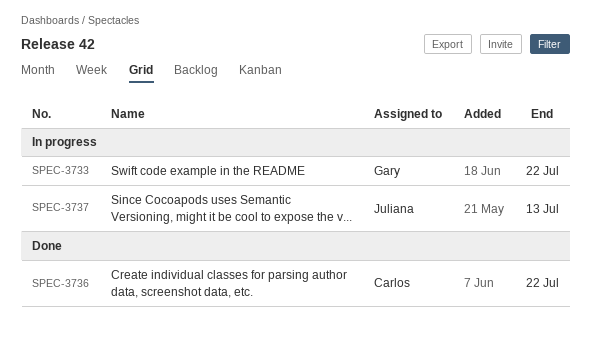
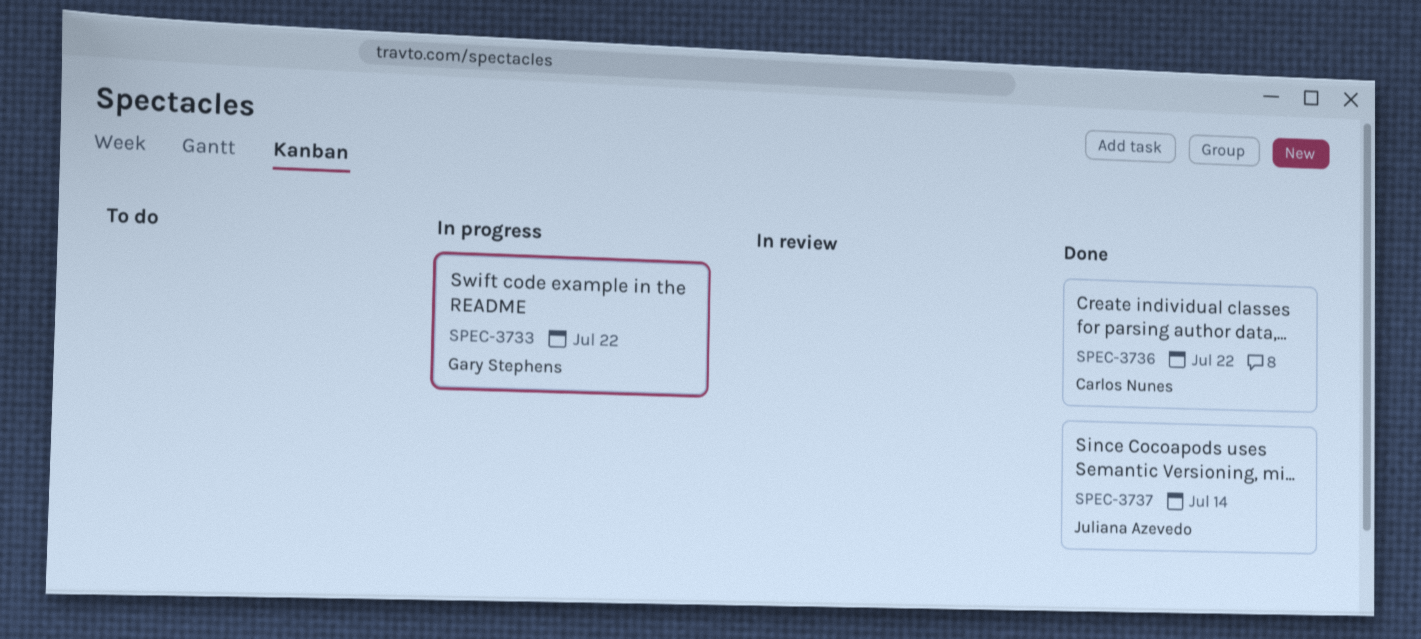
SPEC-3737, status: In progress -> Done
SPEC-3737, due: Jul 13 -> Jul 14

